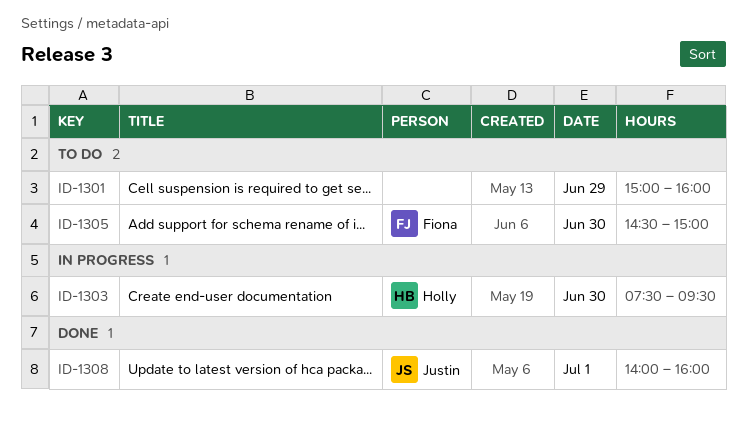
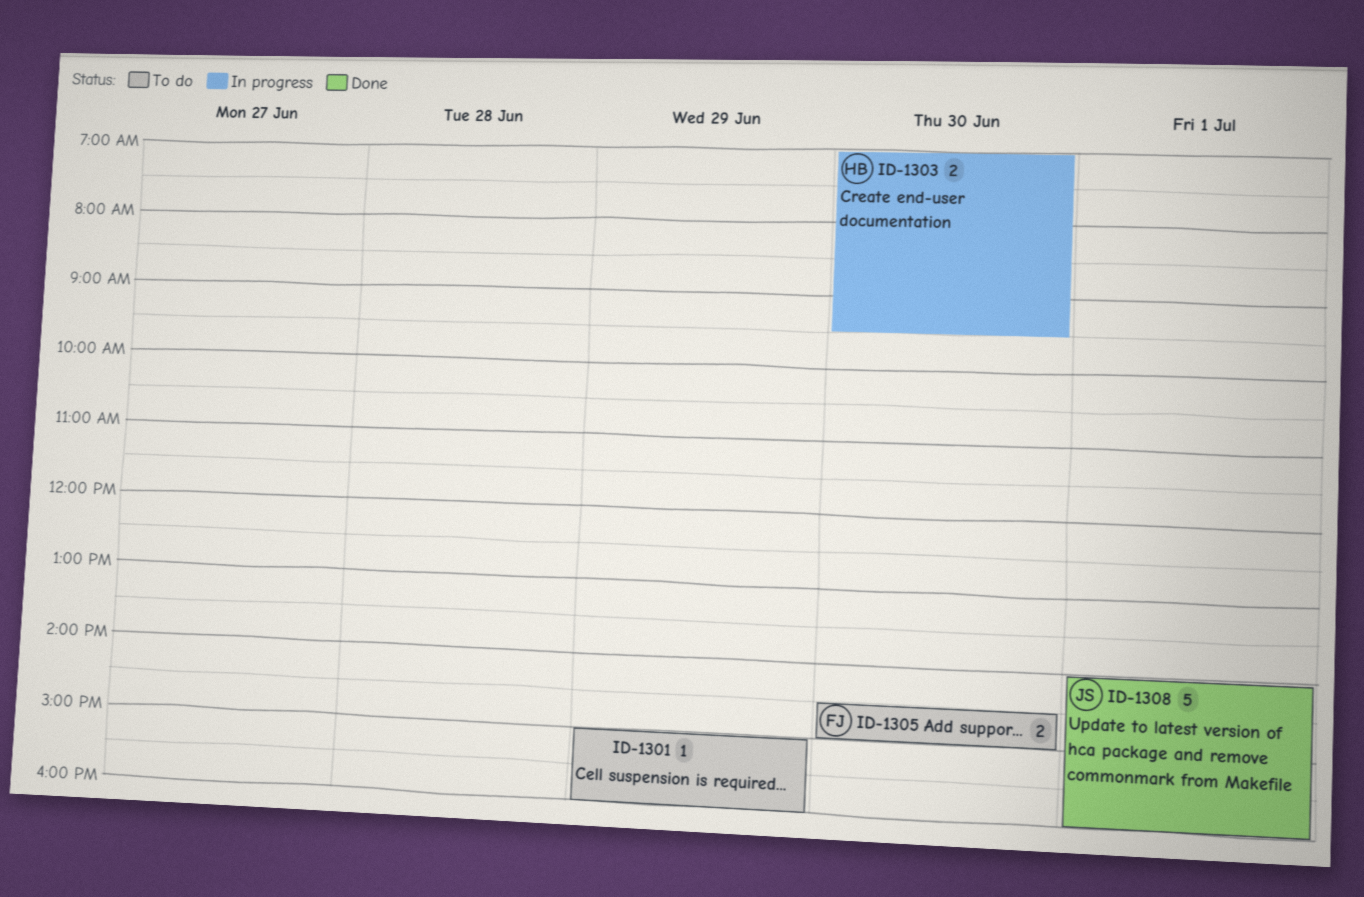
ID-1303, begins: 07:30 -> 07:00

